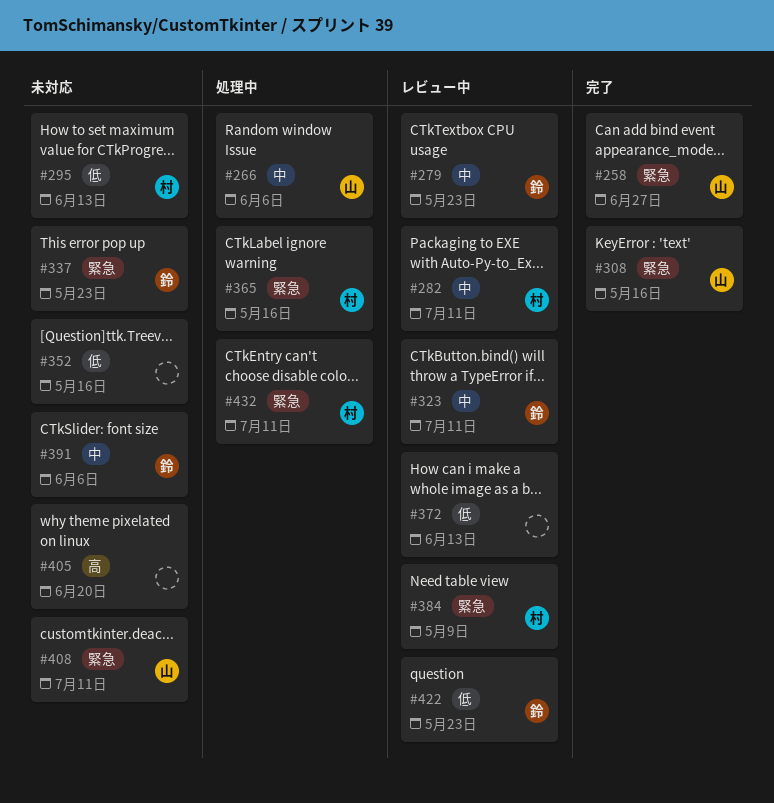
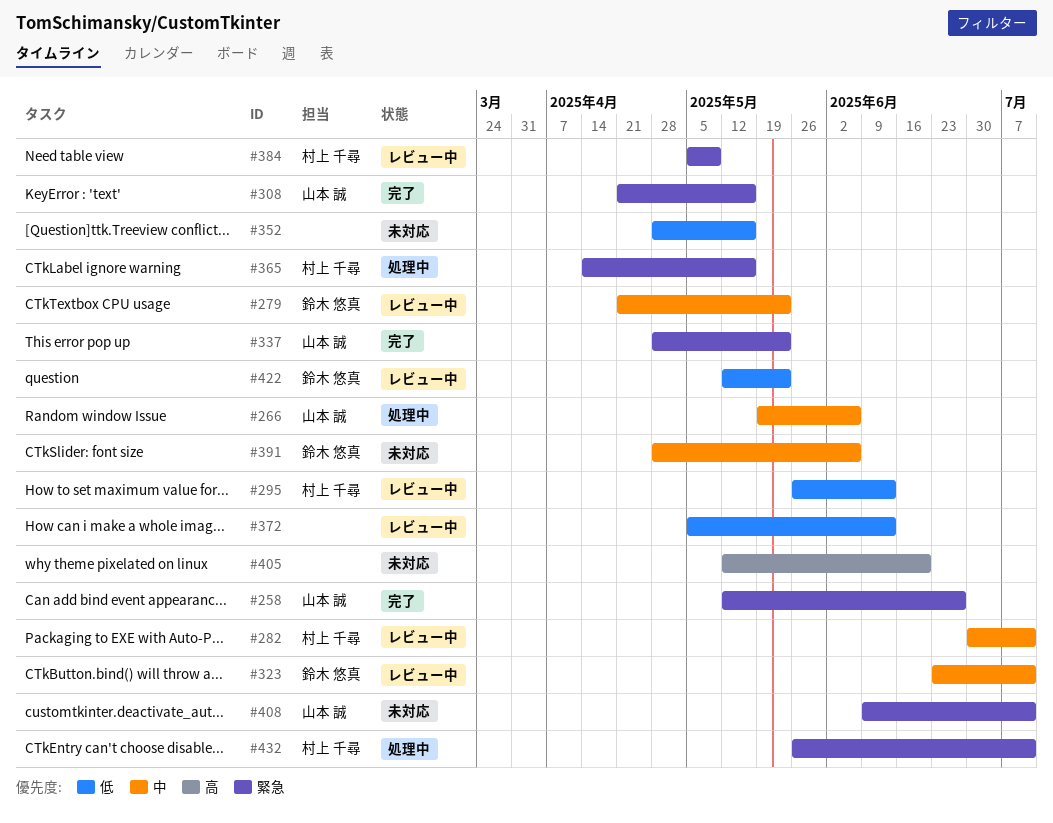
#295, status: 未対応 -> レビュー中
#337, status: 未対応 -> 完了
#337, owner: 鈴木 悠真 -> 山本 誠

